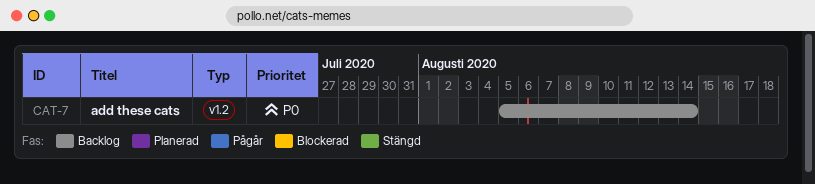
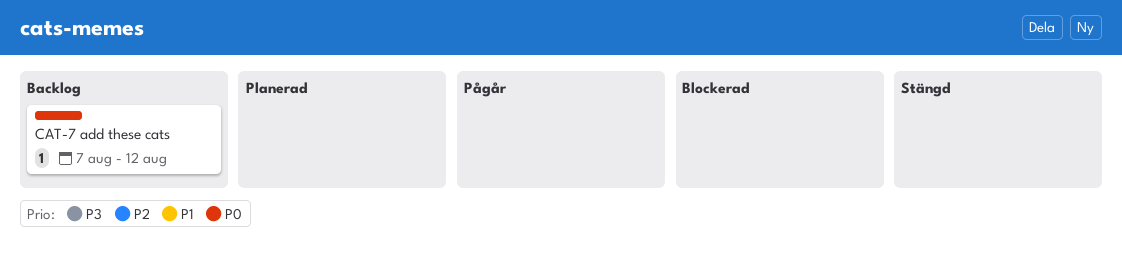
CAT-7, start: Aug 5 -> Aug 7
CAT-7, due: Aug 14 -> Aug 12

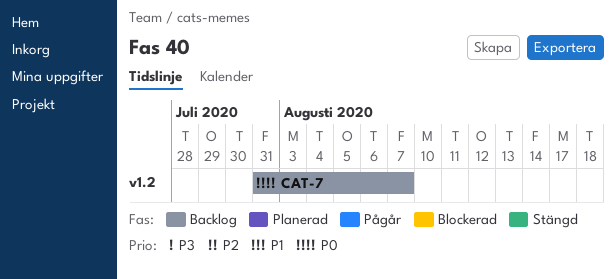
CAT-7, start: Aug 7 -> Jul 31
CAT-7, due: Aug 12 -> Aug 7

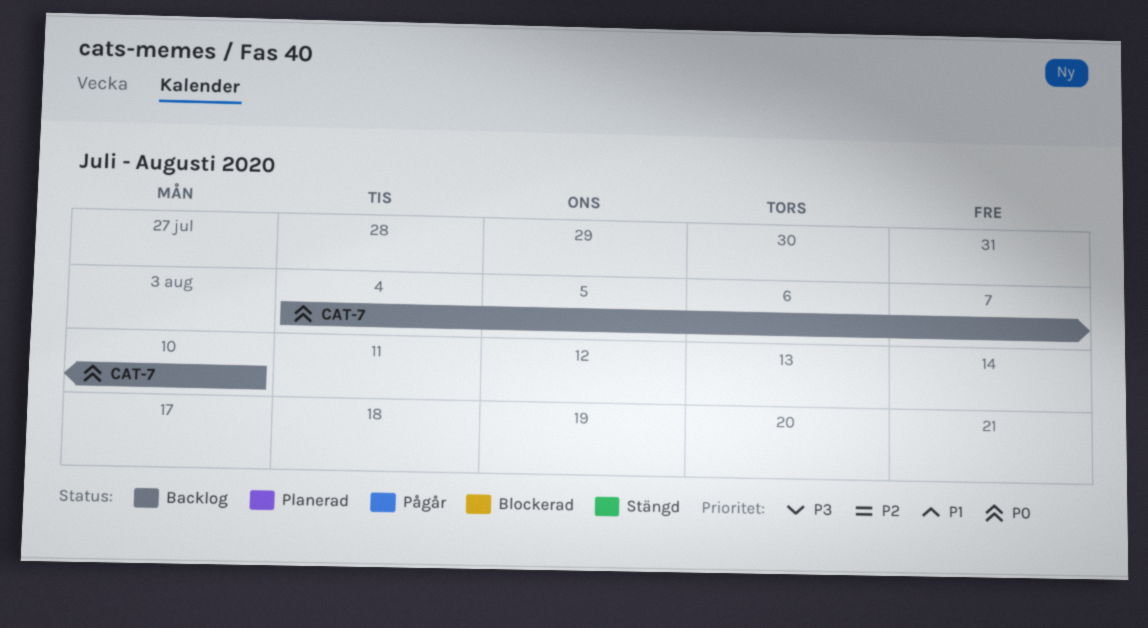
CAT-7, start: Jul 31 -> Aug 4
CAT-7, due: Aug 7 -> Aug 10

